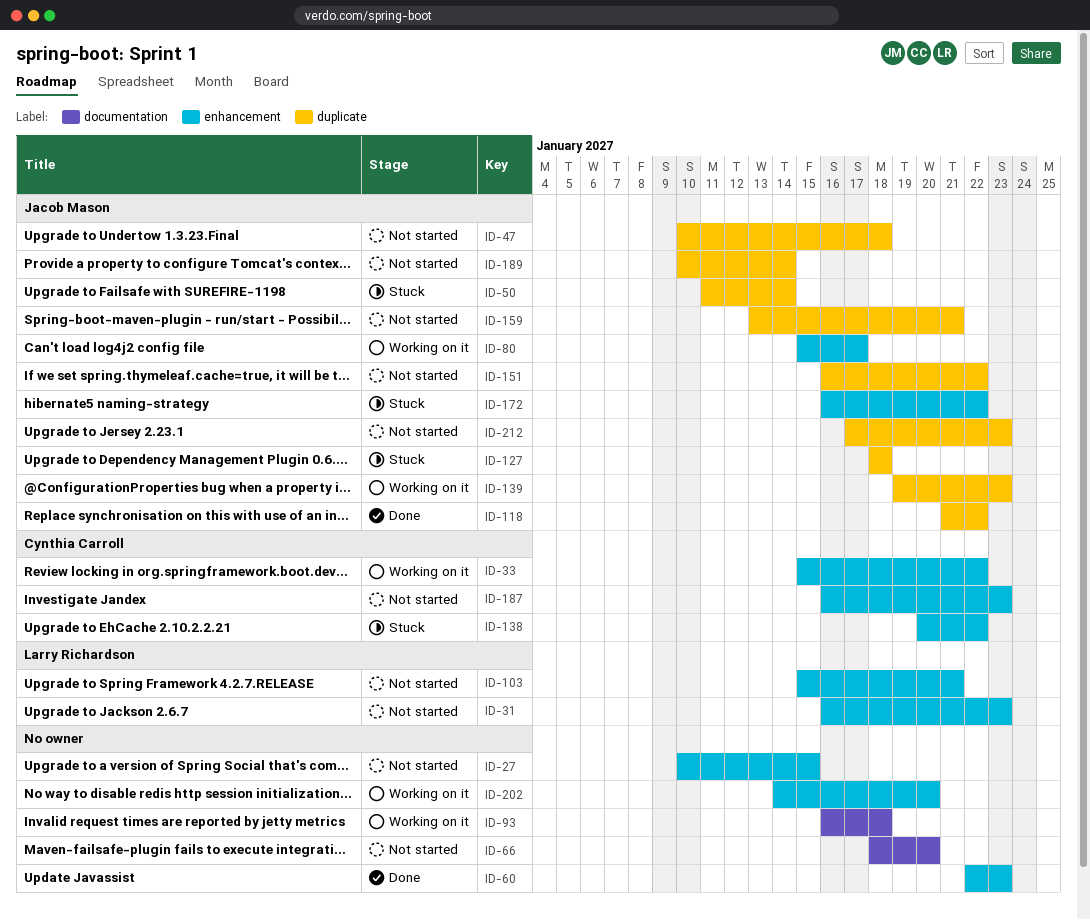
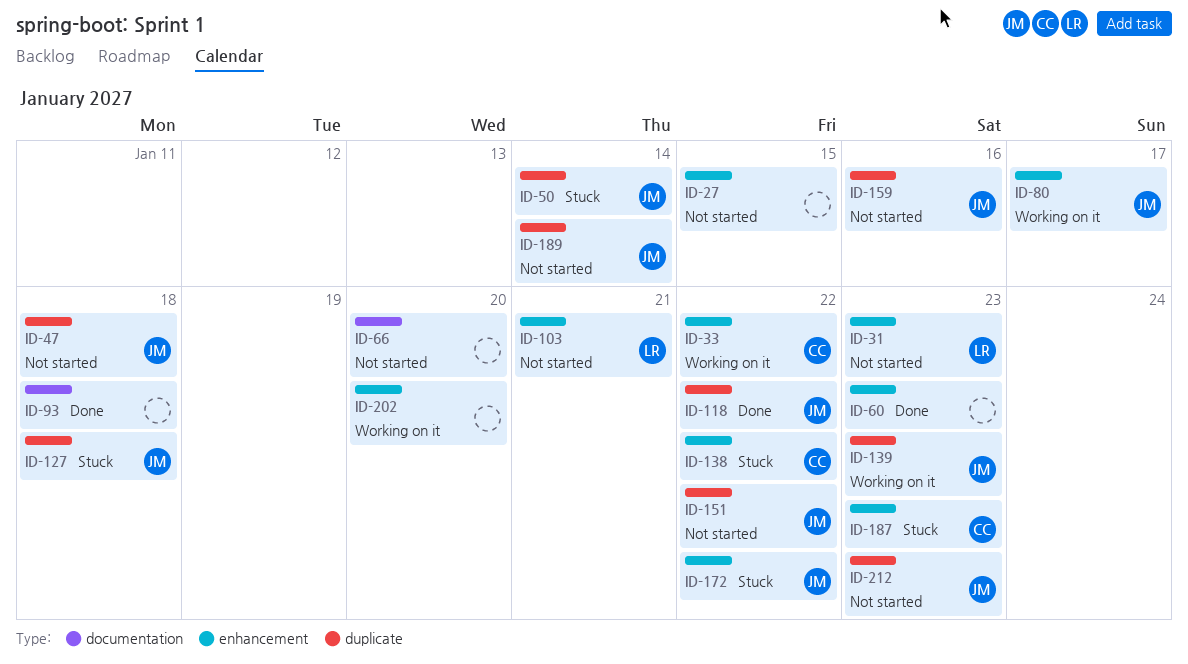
ID-93, status: Working on it -> Done
ID-159, due: Jan 21 -> Jan 16
ID-187, status: Not started -> Stuck

